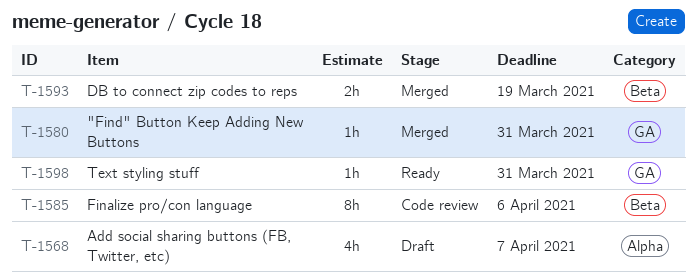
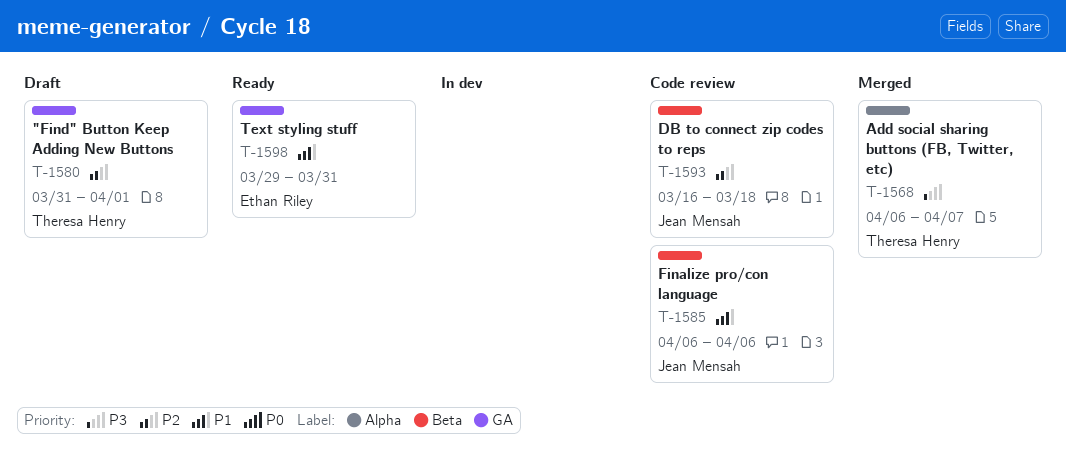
T-1568, status: Draft -> Merged
T-1580, status: Merged -> Draft
T-1580, due: Mar 31 -> Apr 1
T-1593, status: Merged -> Code review
T-1593, due: Mar 19 -> Mar 18

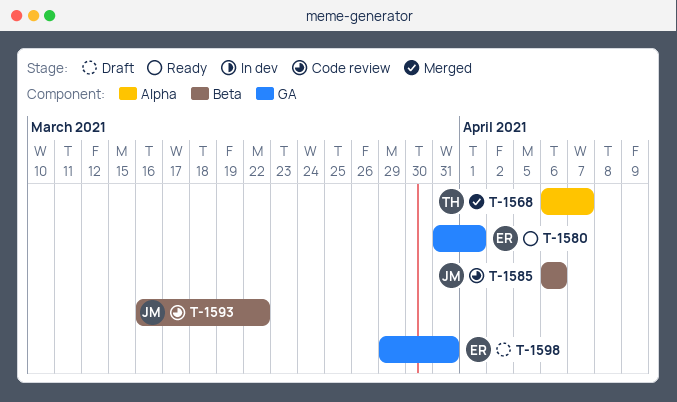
T-1580, status: Draft -> Ready
T-1580, owner: Theresa Henry -> Ethan Riley
T-1593, due: Mar 18 -> Mar 22
T-1598, status: Ready -> Draft

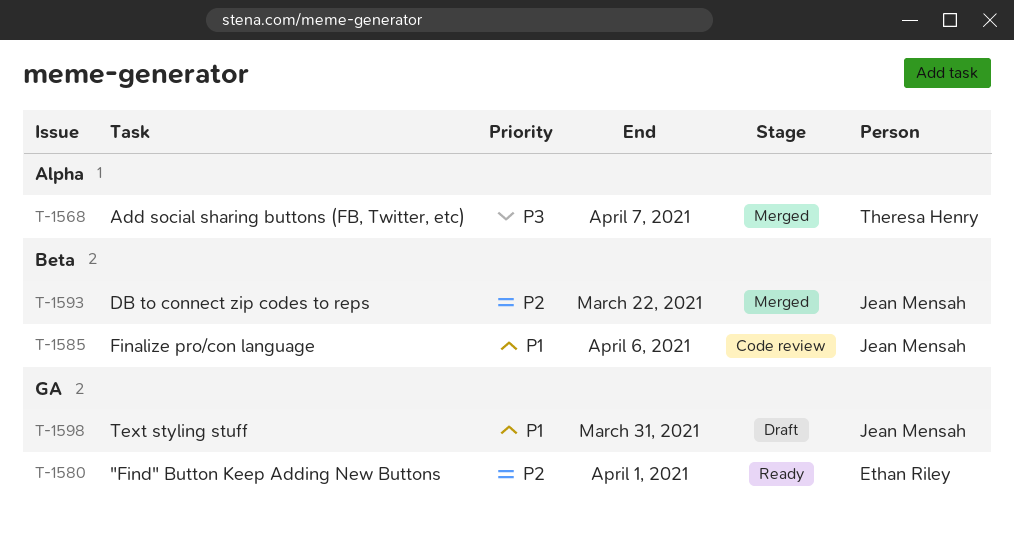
T-1593, status: Code review -> Merged
T-1598, owner: Ethan Riley -> Jean Mensah

